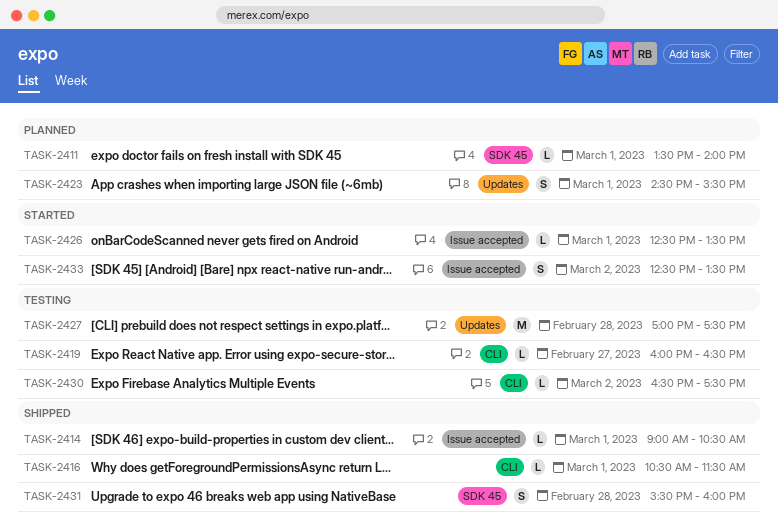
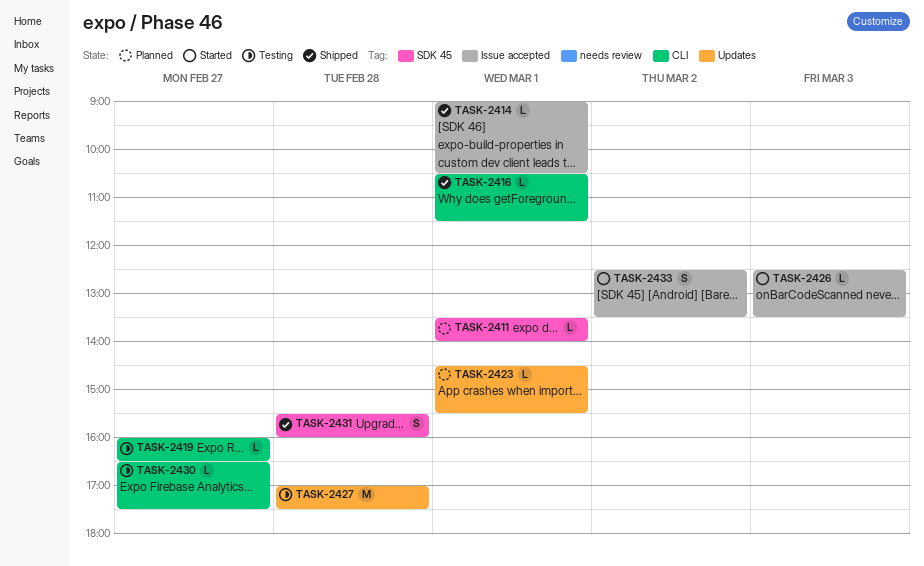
TASK-2423, estimate: S -> L
TASK-2426, day: Mar 1 -> Mar 3
TASK-2430, day: Mar 2 -> Feb 27

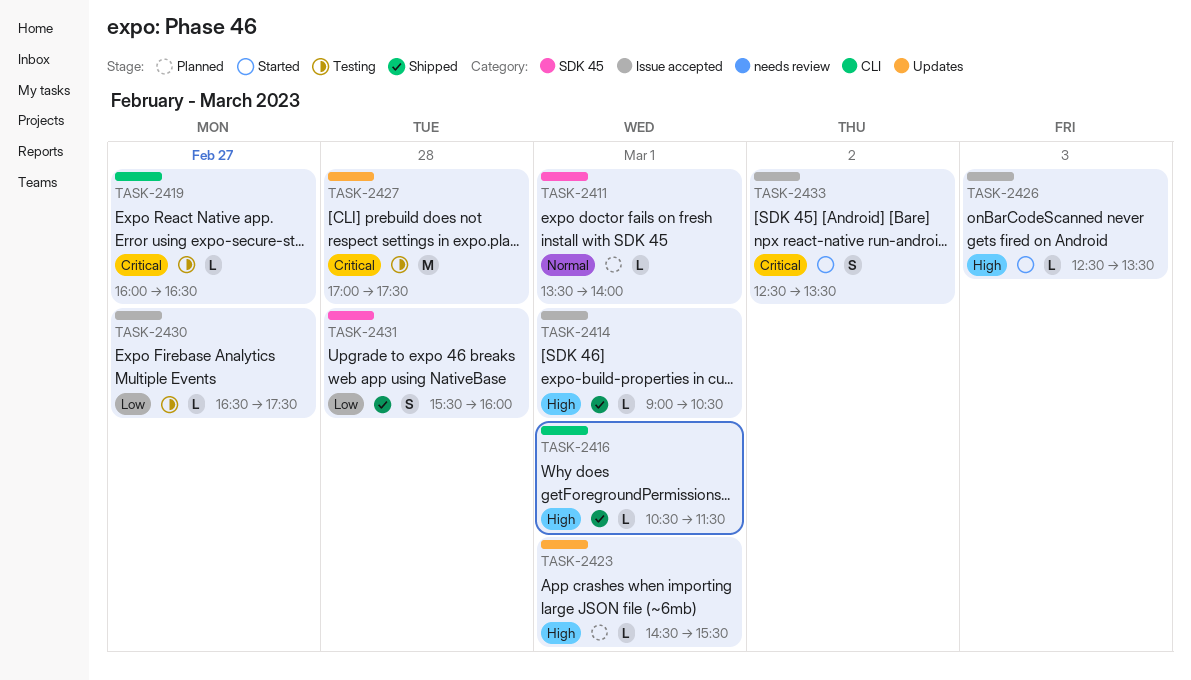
TASK-2430, label: CLI -> Issue accepted

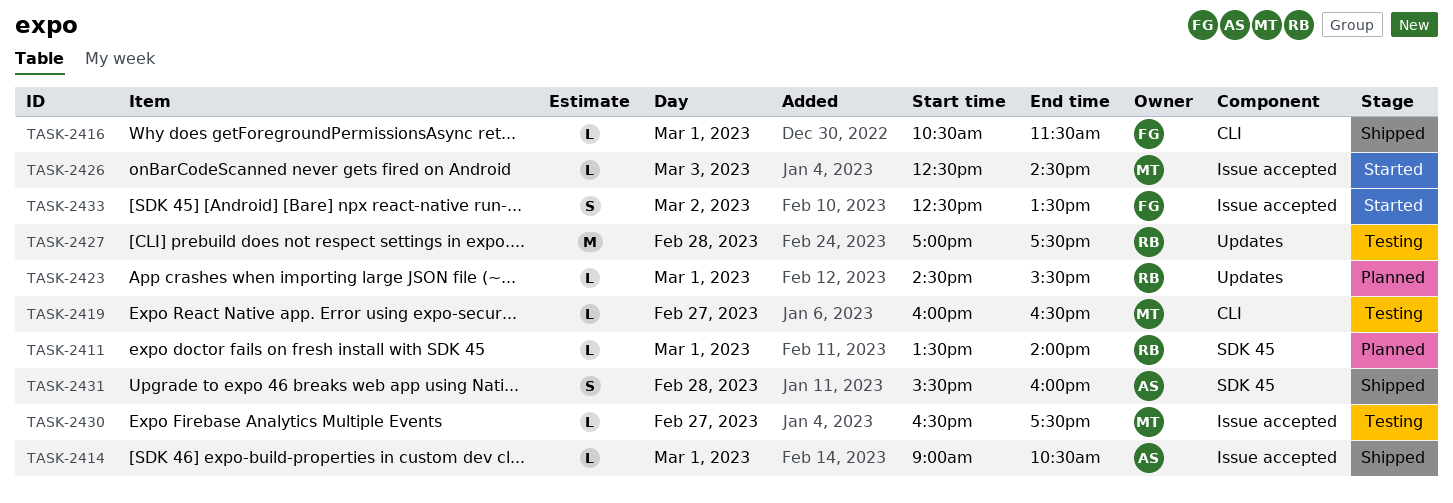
TASK-2426, ends: 13:30 -> 14:30

